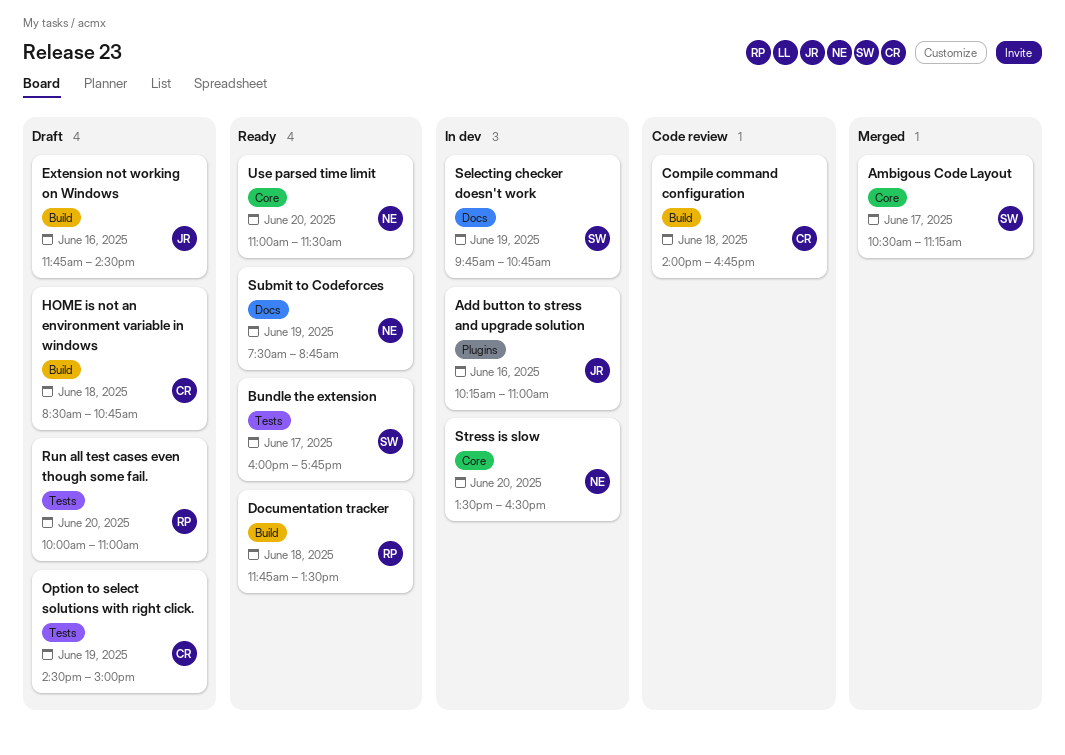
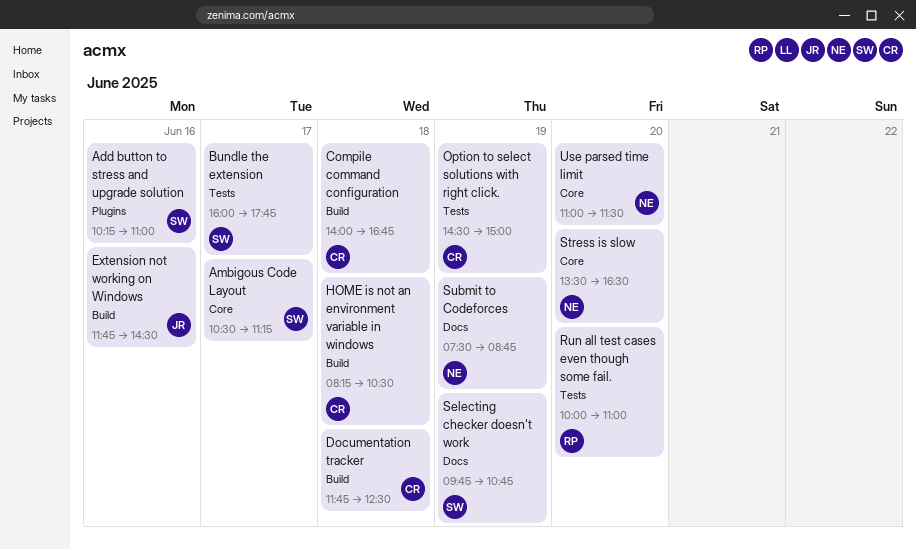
Add button to stress and upgrade solution, owner: JR -> SW
Documentation tracker, owner: RP -> CR
Documentation tracker, ends: 13:30 -> 12:30
HOME is not an environment variable in windows, begins: 08:30 -> 08:15
HOME is not an environment variable in windows, ends: 10:45 -> 10:30

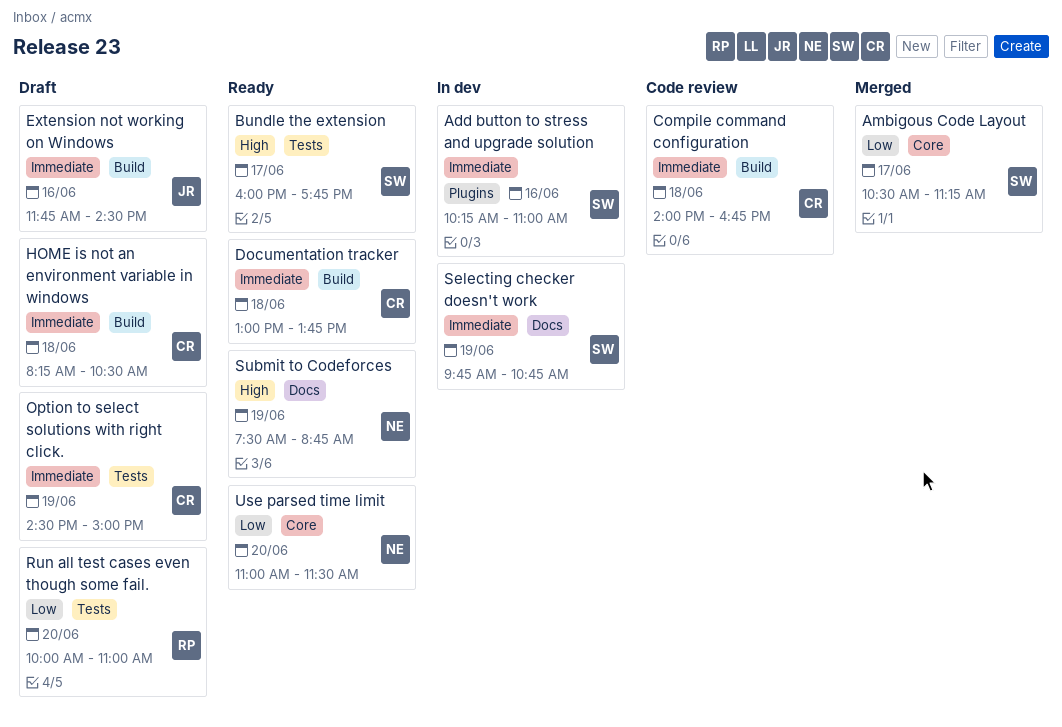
Documentation tracker, begins: 11:45 -> 13:00
Documentation tracker, ends: 12:30 -> 13:45
Stress is slow: present -> none

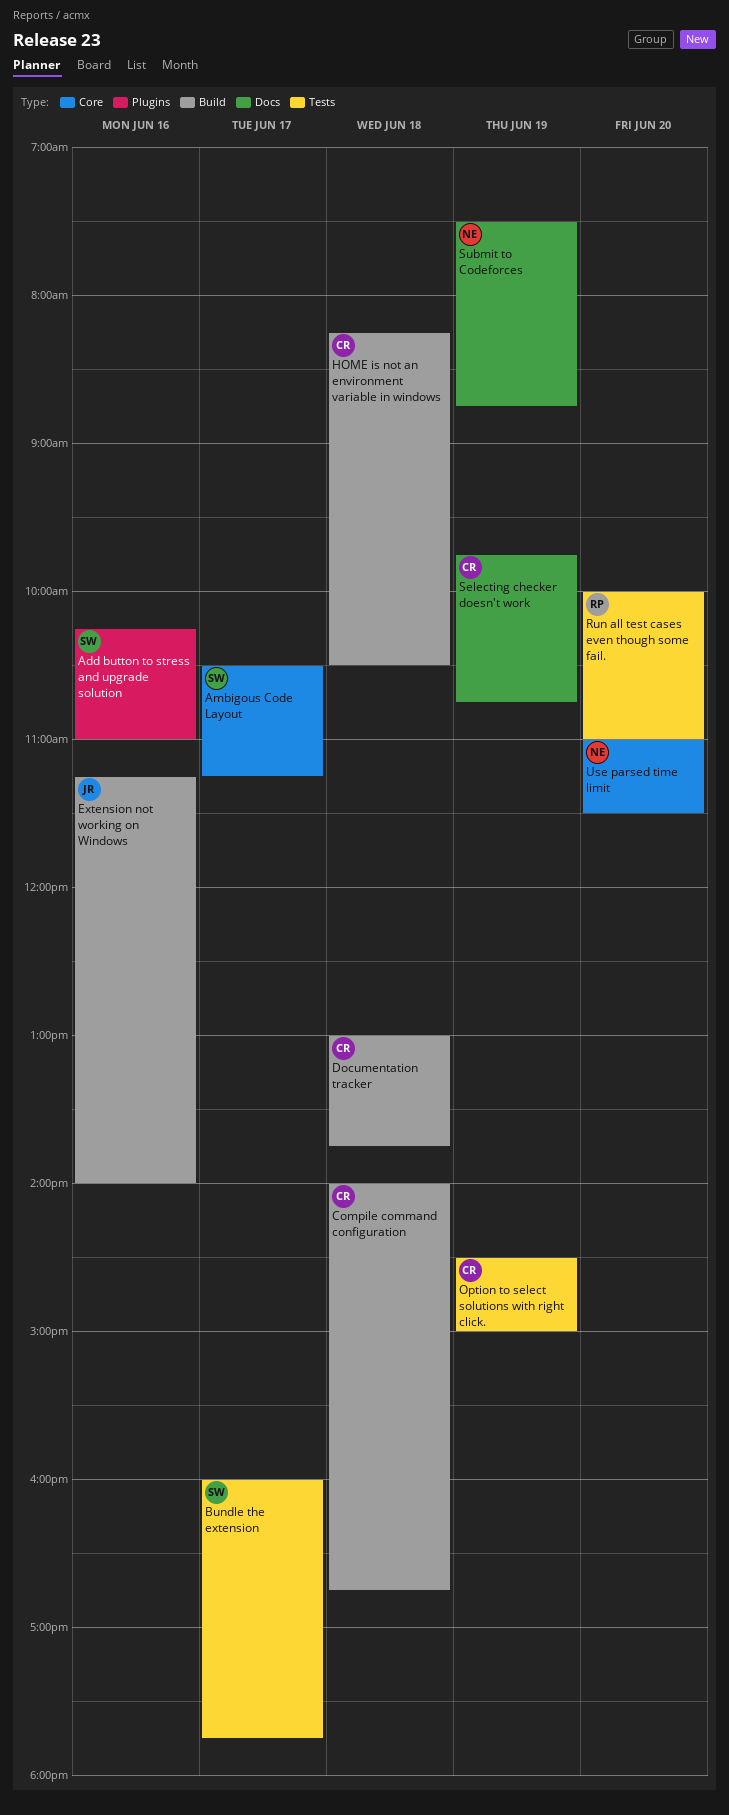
Extension not working on Windows, begins: 11:45 -> 11:15
Extension not working on Windows, ends: 14:30 -> 14:00
Selecting checker doesn't work, owner: SW -> CR

